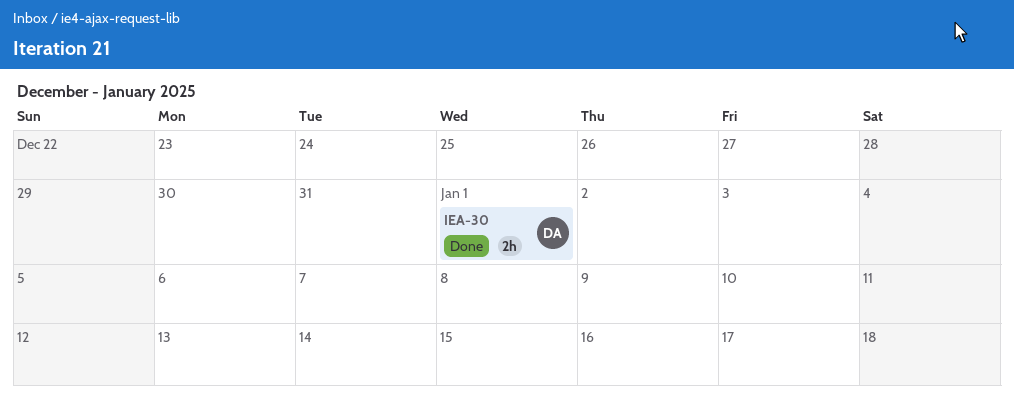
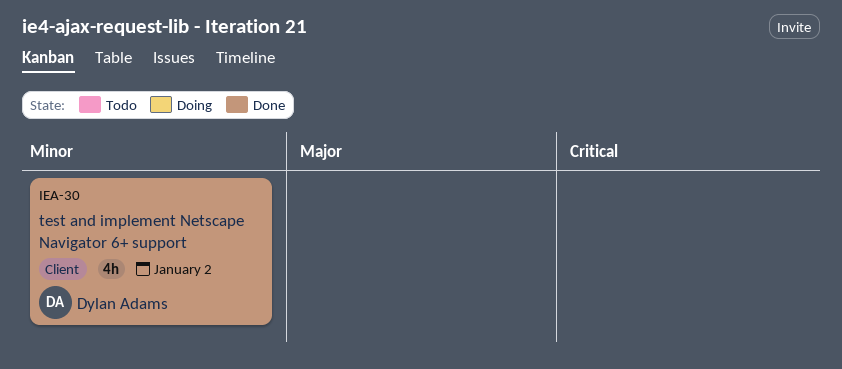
IEA-30, estimate: 2h -> 4h
IEA-30, due: Jan 1 -> Jan 2

